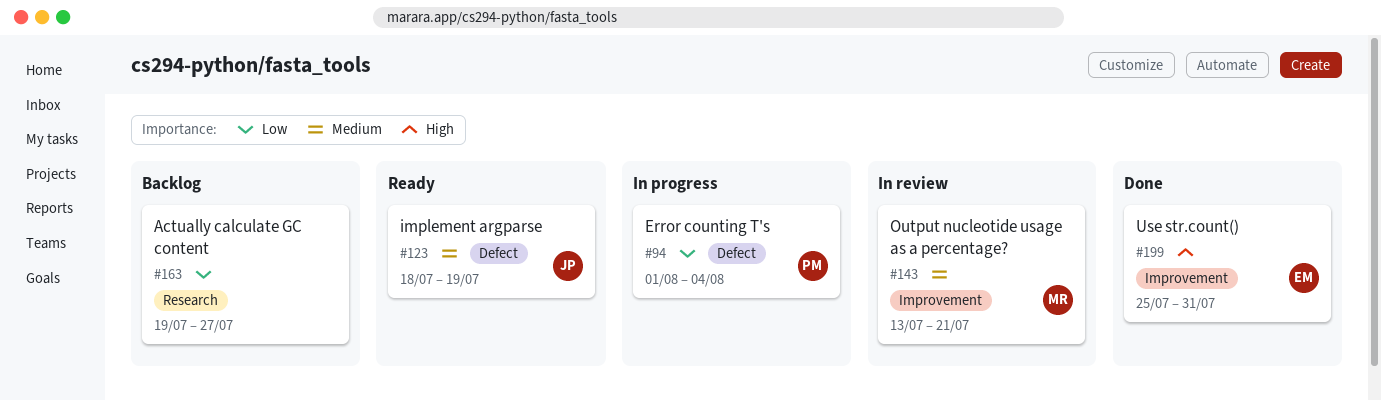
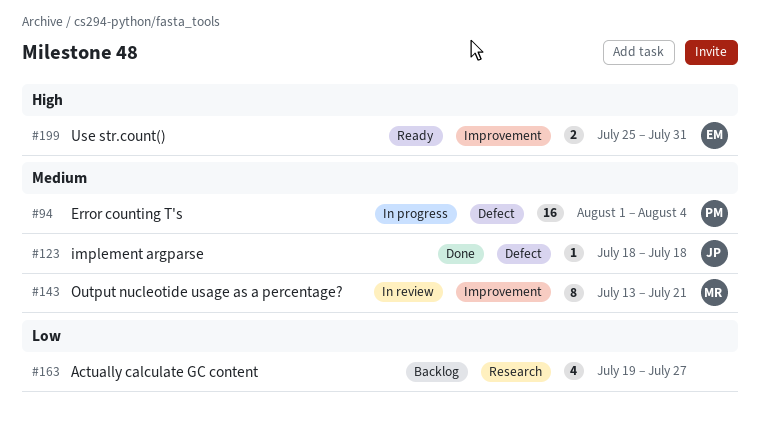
#94, priority: Low -> Medium
#123, status: Ready -> Done
#123, due: Jul 19 -> Jul 18
#199, status: Done -> Ready

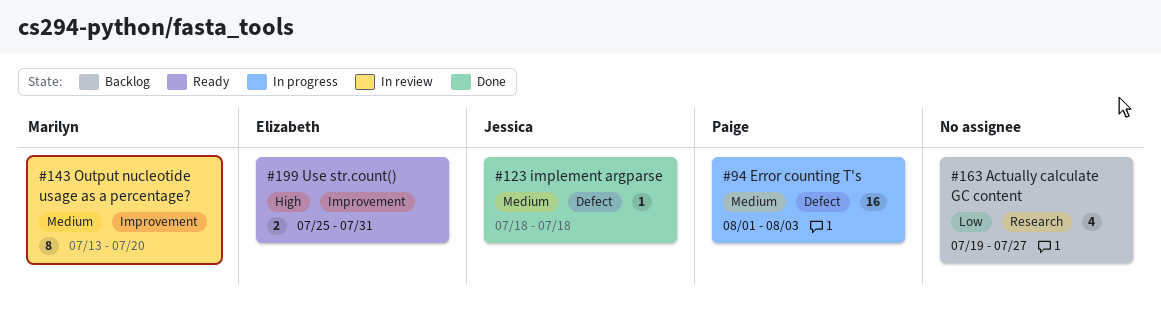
#94, due: Aug 4 -> Aug 3
#143, due: Jul 21 -> Jul 20

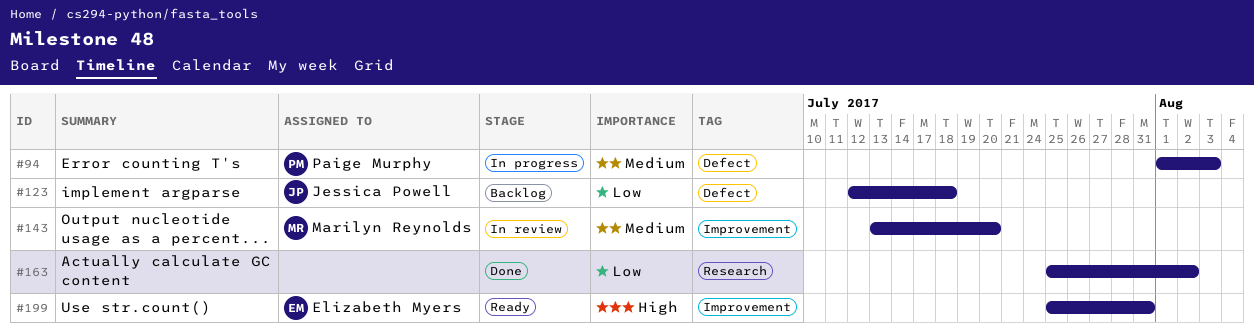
#123, status: Done -> Backlog
#123, priority: Medium -> Low
#123, start: Jul 18 -> Jul 12
#163, status: Backlog -> Done
#163, start: Jul 19 -> Jul 25
#163, due: Jul 27 -> Aug 2

